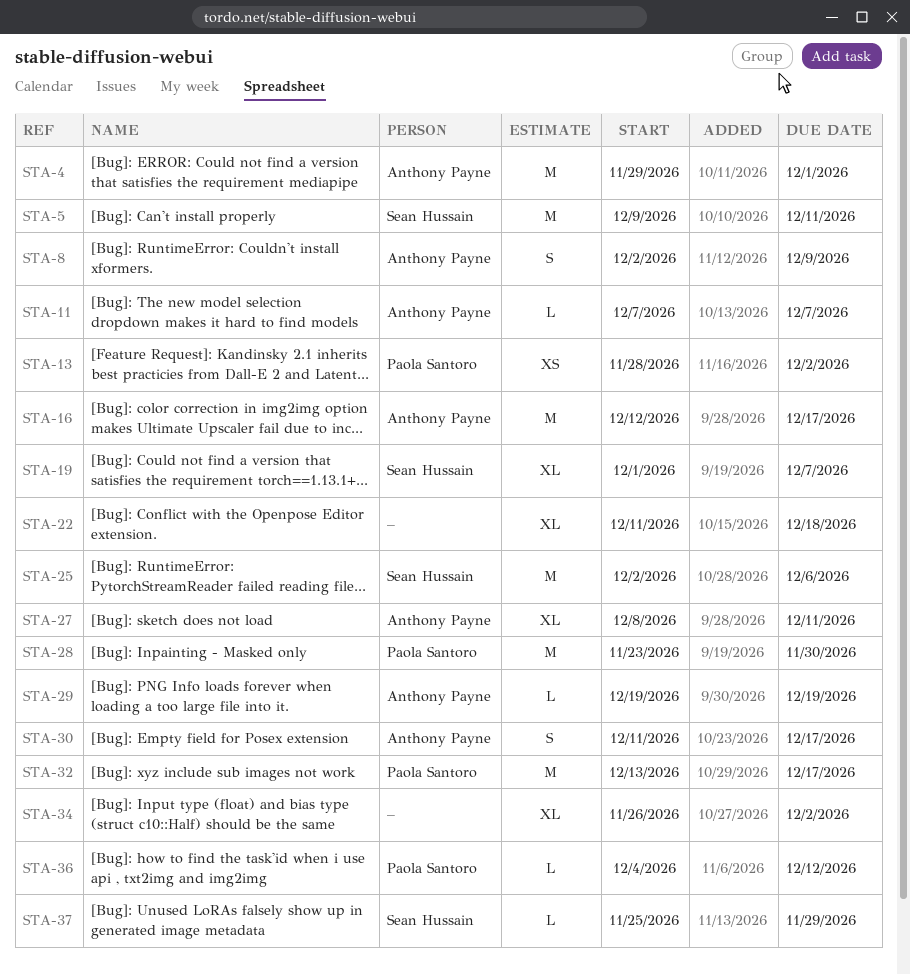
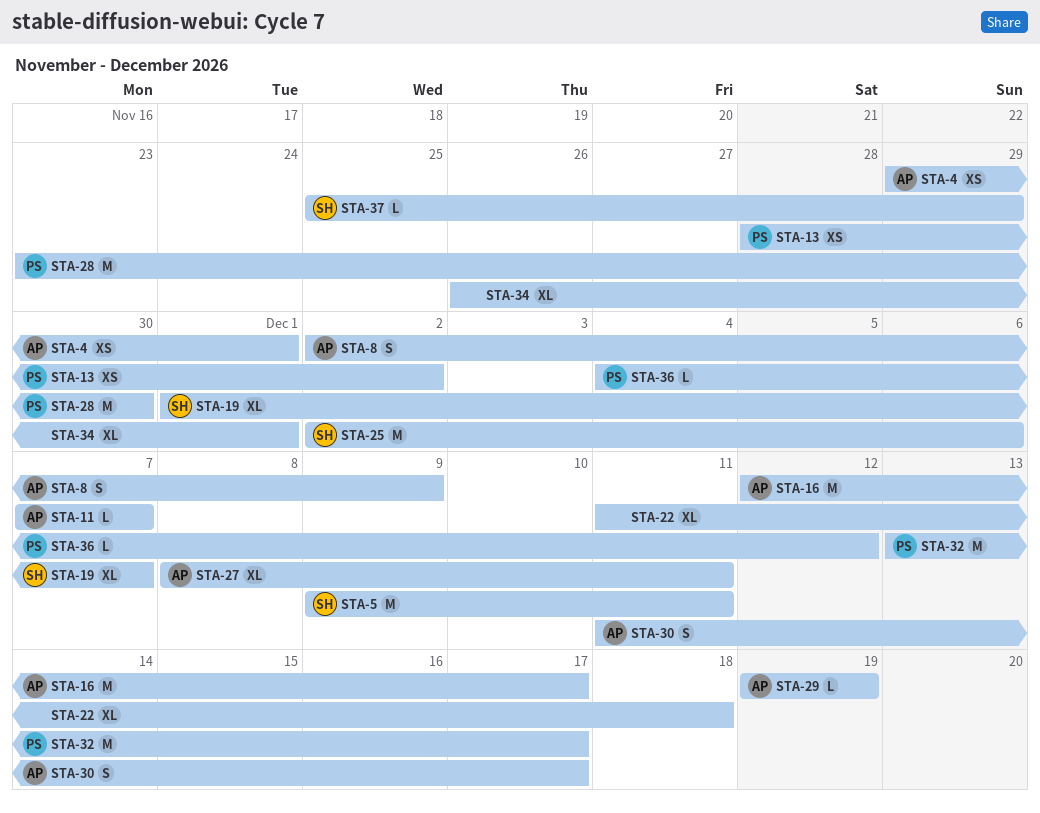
STA-4, estimate: M -> XS
STA-34, due: Dec 2 -> Dec 1

